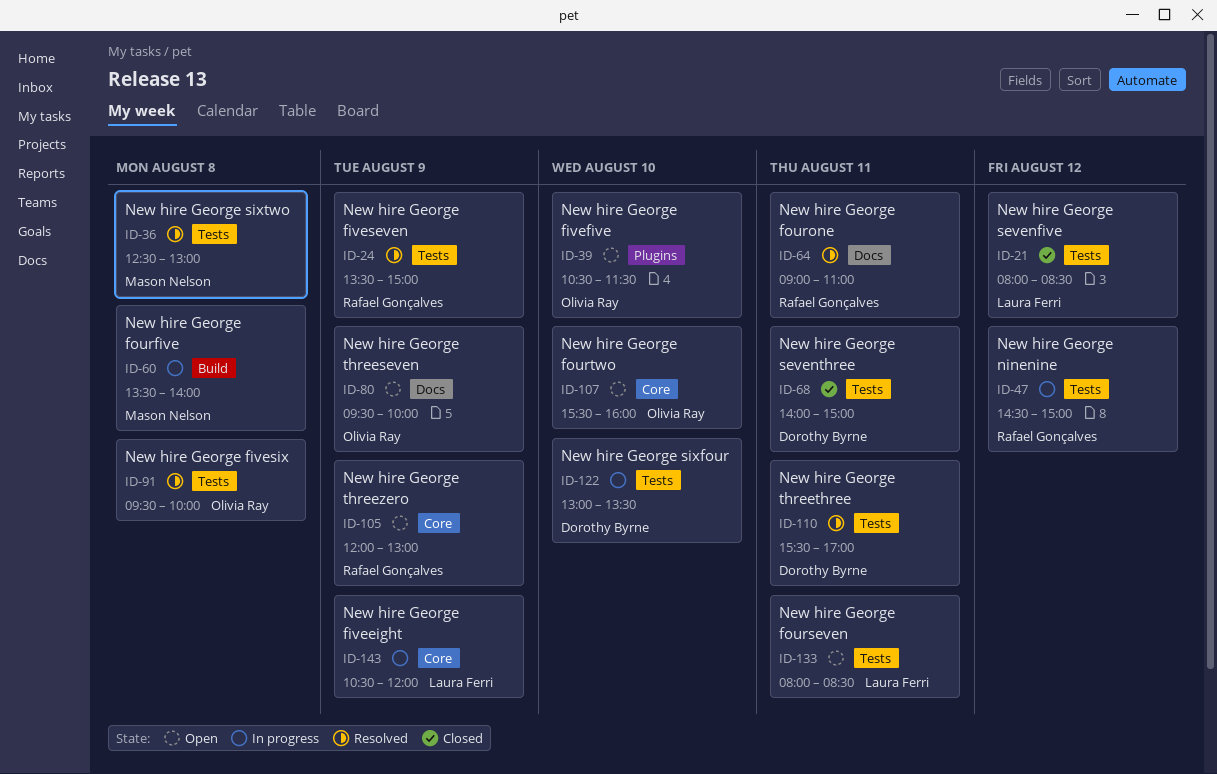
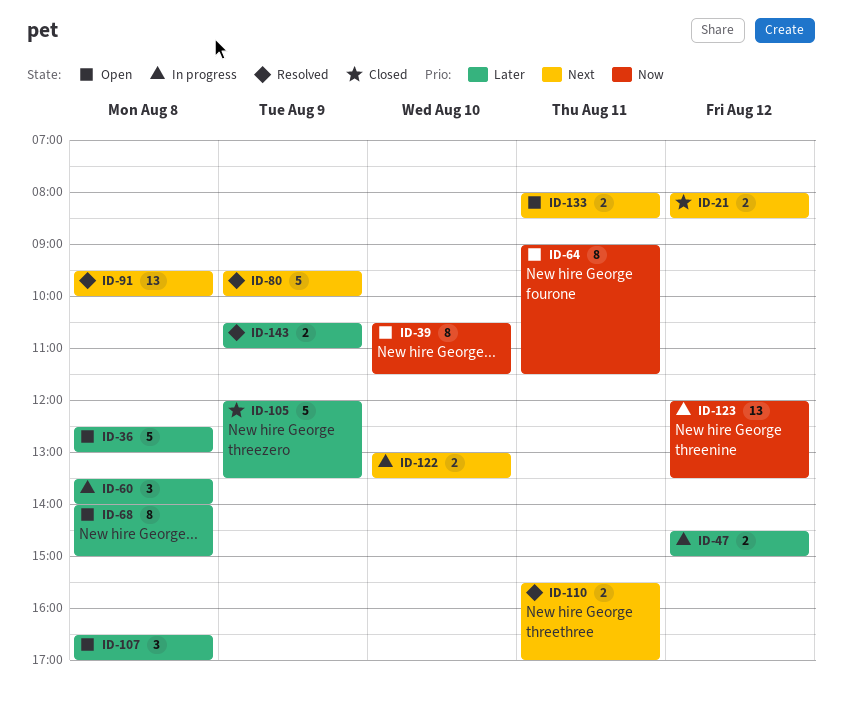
ID-24: present -> none
ID-36, status: Resolved -> Open
ID-64, status: Resolved -> Open
ID-64, ends: 11:00 -> 11:30
ID-68, status: Closed -> Open
ID-68, day: Aug 11 -> Aug 8
ID-80, status: Open -> Resolved
ID-105, status: Open -> Closed
ID-105, ends: 13:00 -> 13:30
ID-107, day: Aug 10 -> Aug 8
ID-107, begins: 15:30 -> 16:30
ID-107, ends: 16:00 -> 17:00
ID-123: none -> present
ID-143, status: In progress -> Resolved
ID-143, ends: 12:00 -> 11:00

